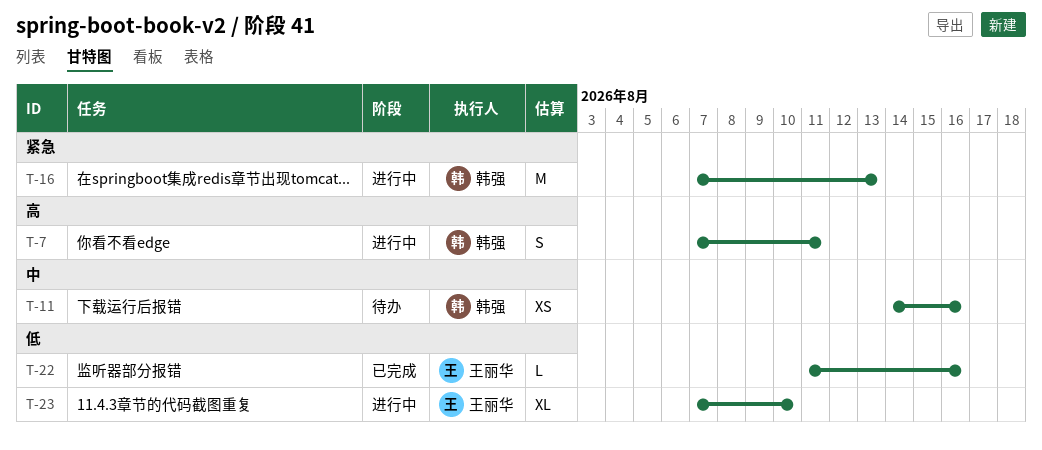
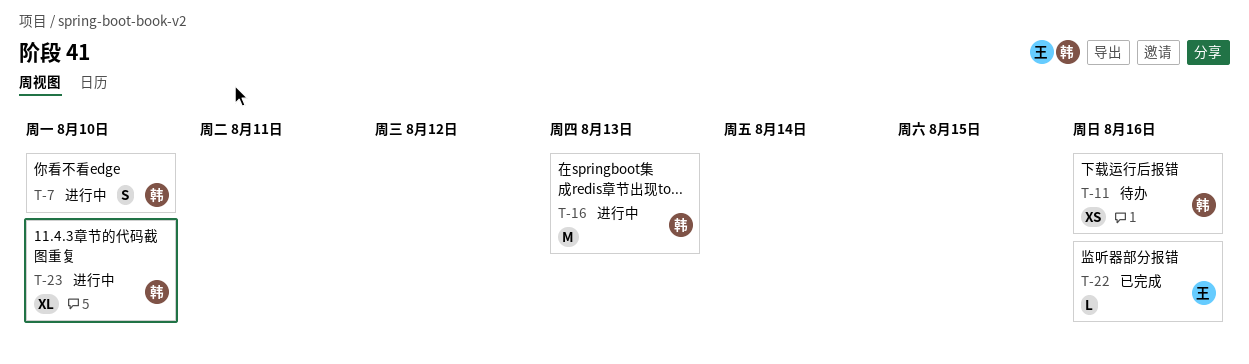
T-7, due: Aug 11 -> Aug 10
T-23, owner: 王丽华 -> 韩强

